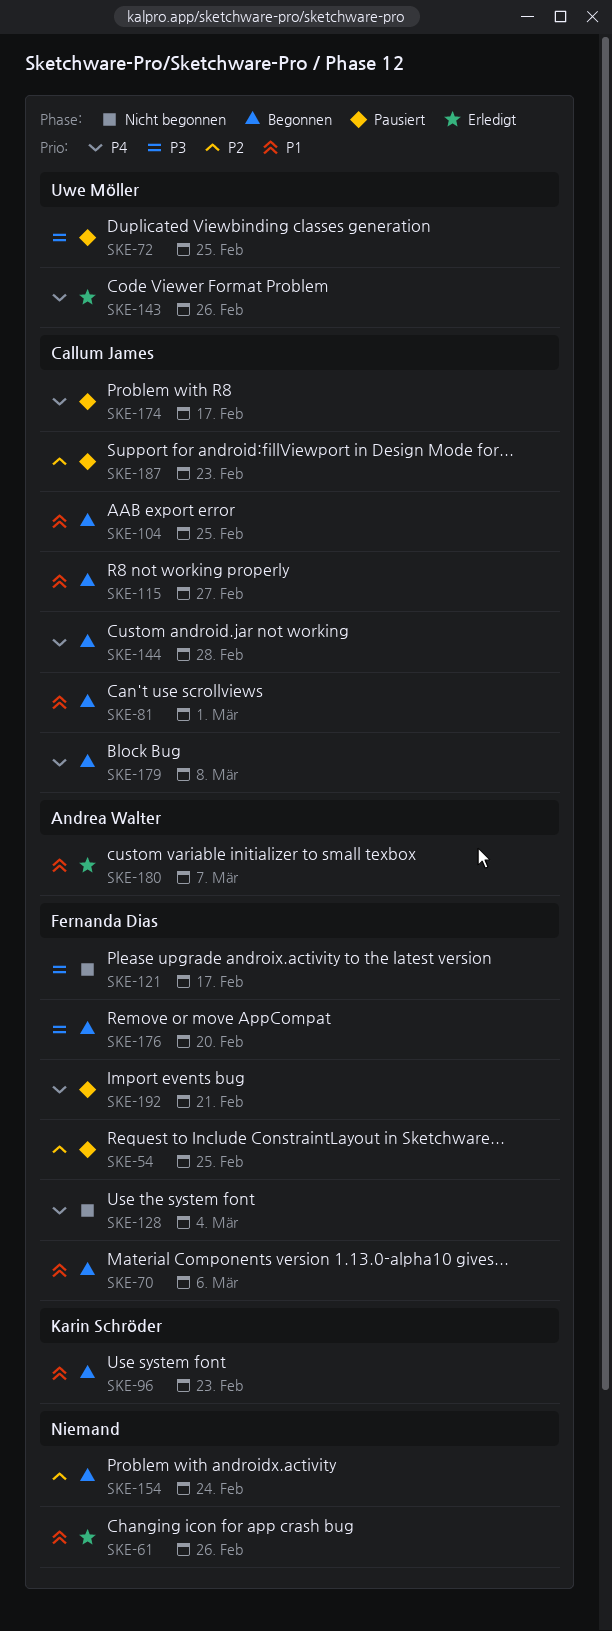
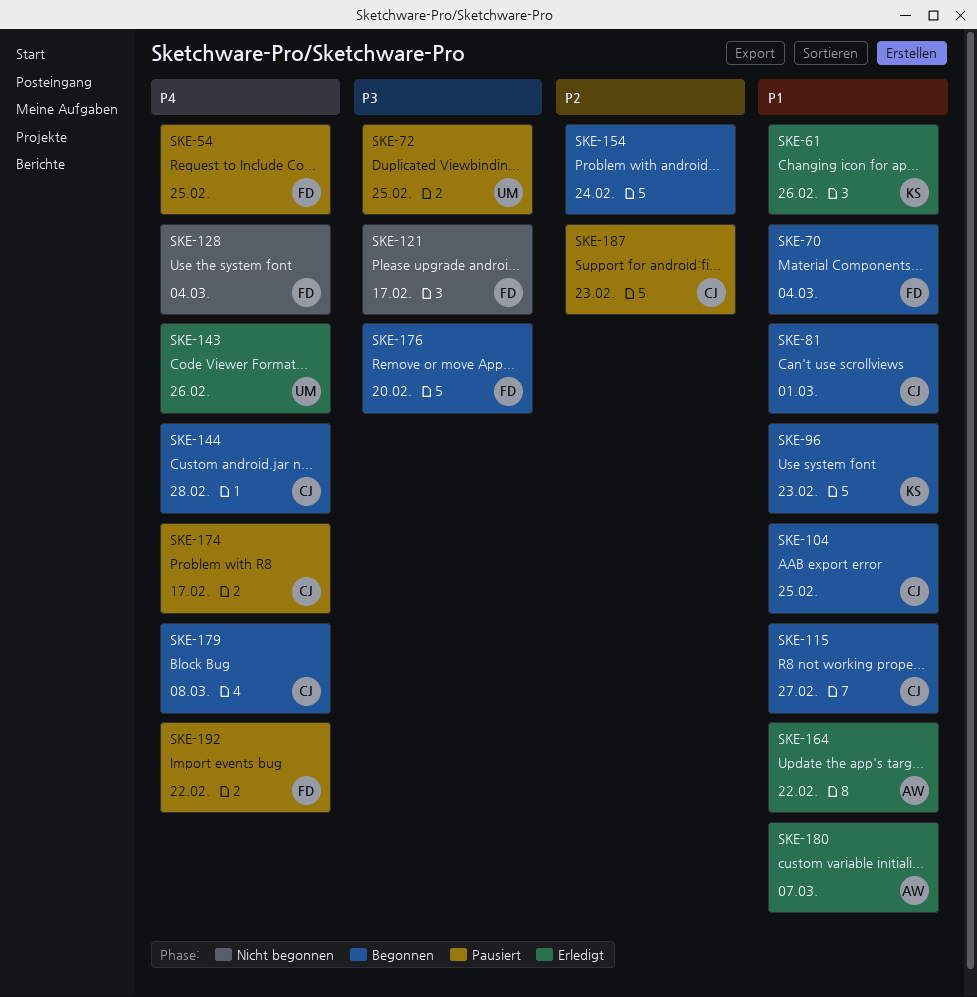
SKE-54, priority: P2 -> P4
SKE-61, owner: none -> Karin Schröder
SKE-70, due: Mar 6 -> Mar 4
SKE-164: none -> present
SKE-192, due: Feb 21 -> Feb 22

